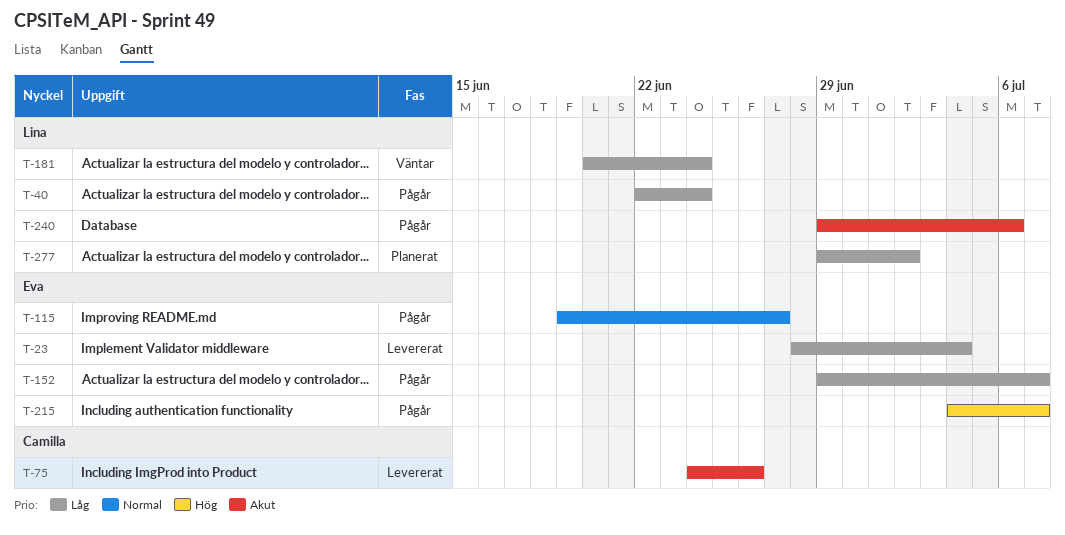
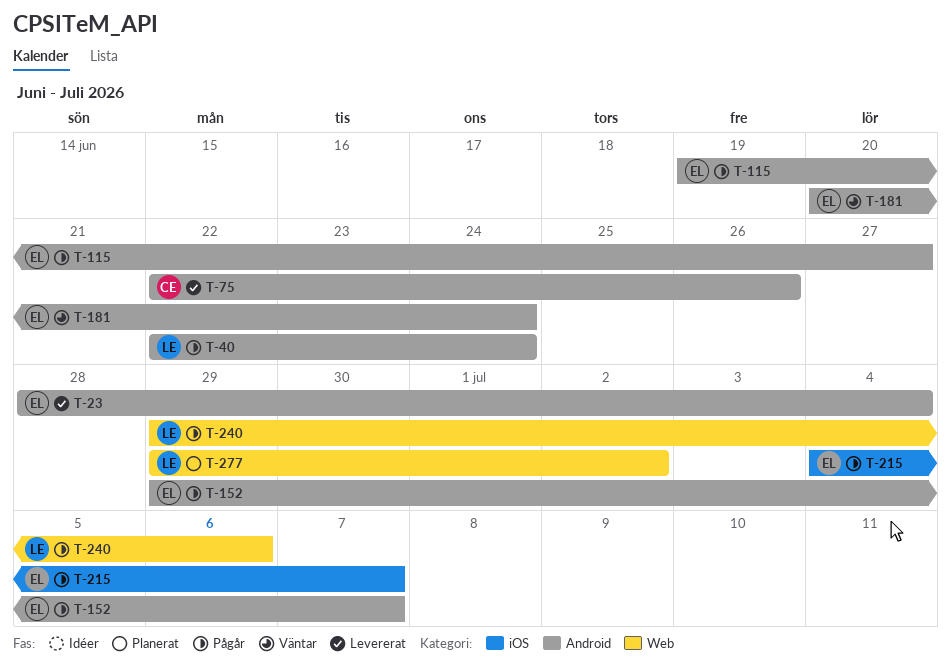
T-75, start: Jun 24 -> Jun 22
T-181, owner: Lina -> Eva

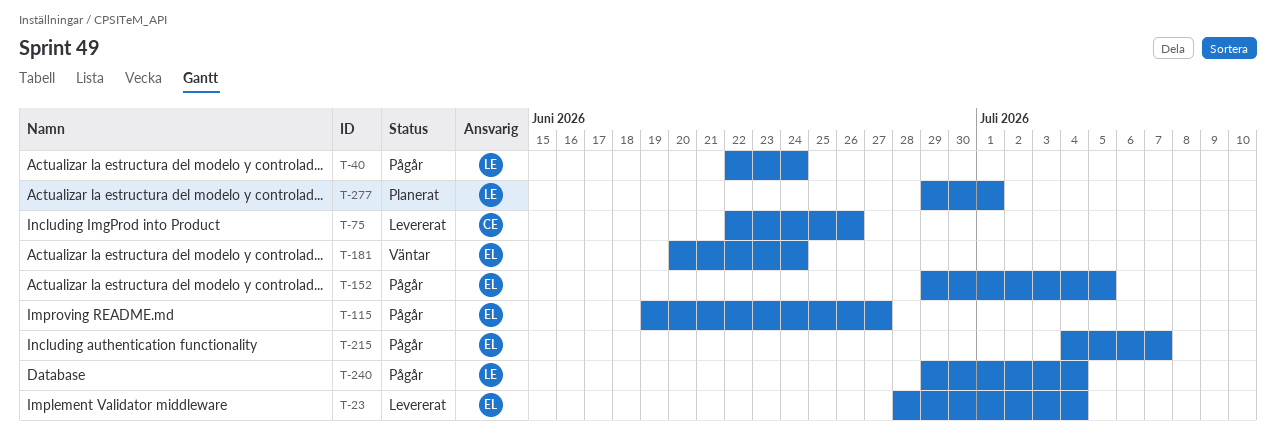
T-152, due: Jul 7 -> Jul 5
T-240, due: Jul 6 -> Jul 4
T-277, due: Jul 2 -> Jul 1

